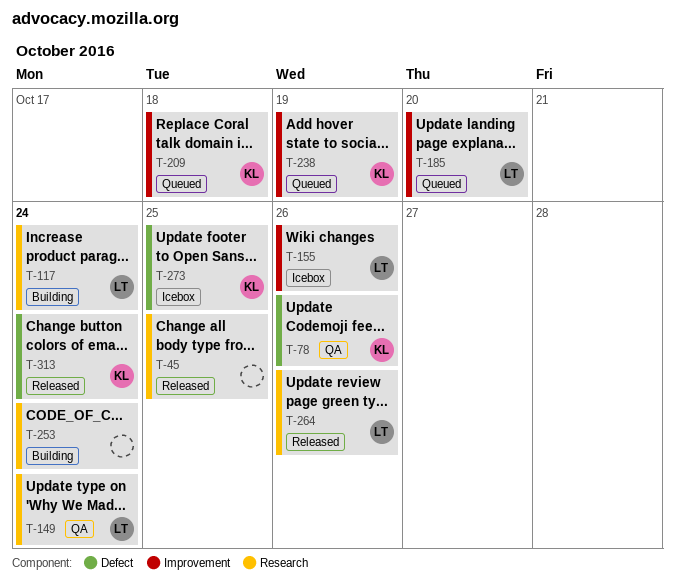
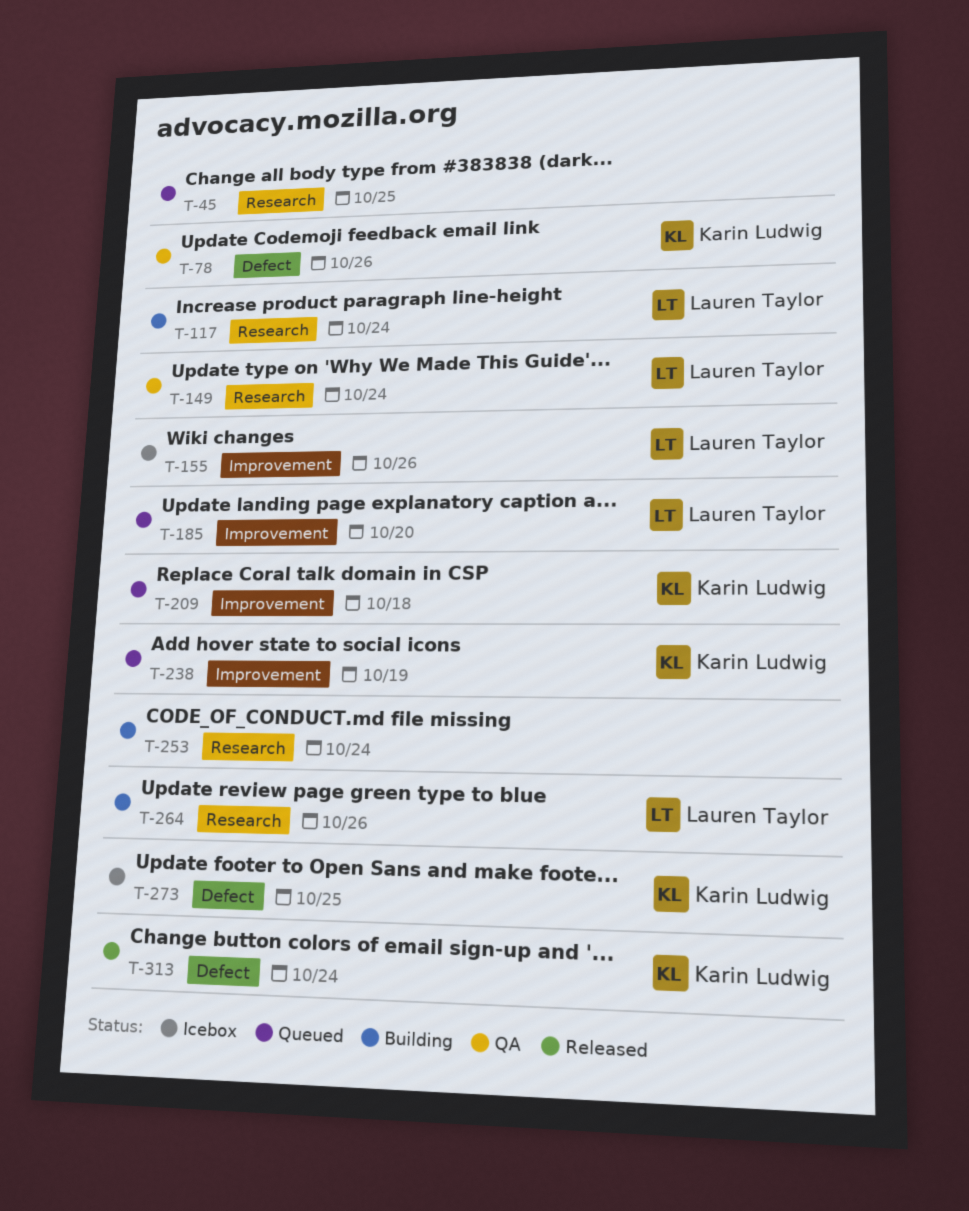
T-45, status: Released -> Queued
T-264, status: Released -> Building

